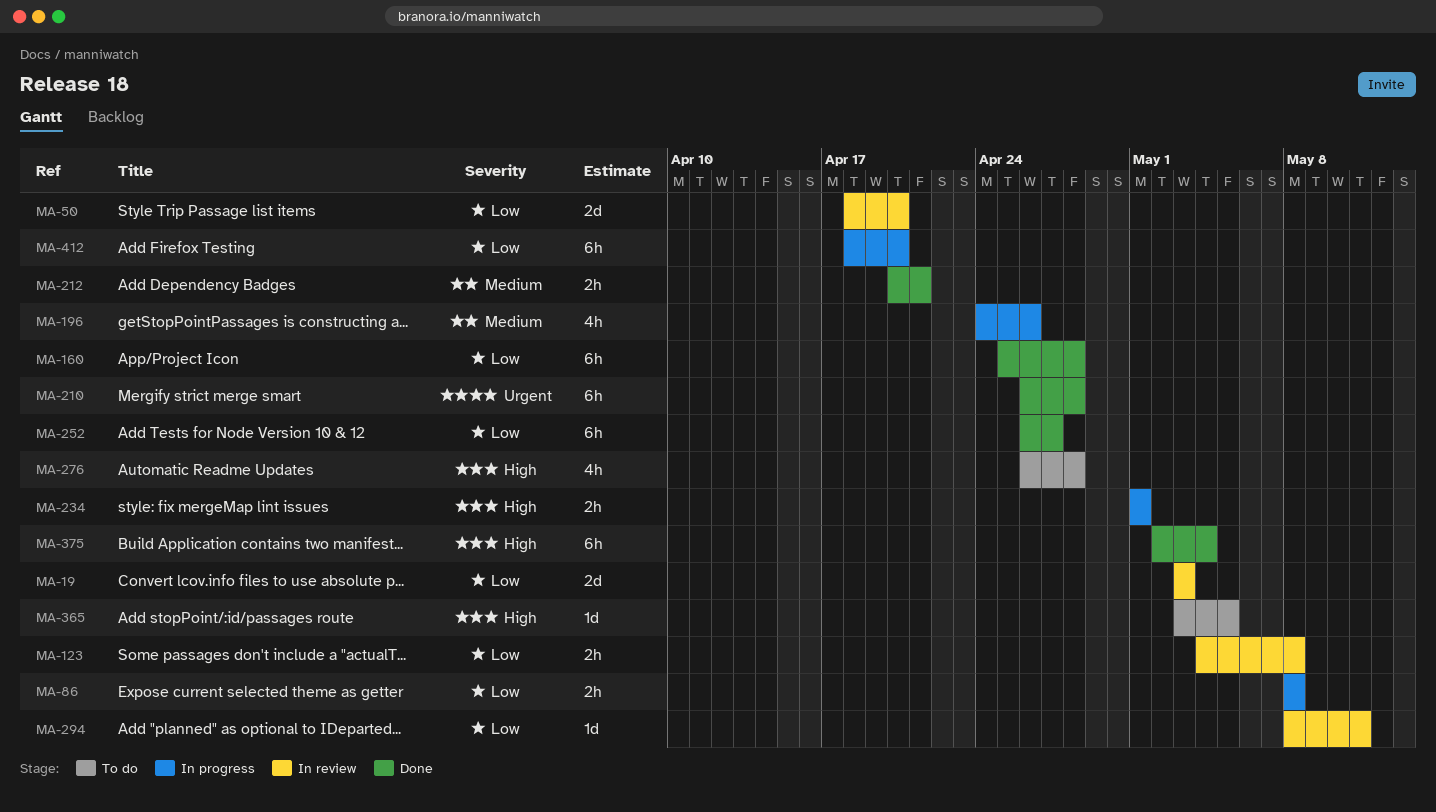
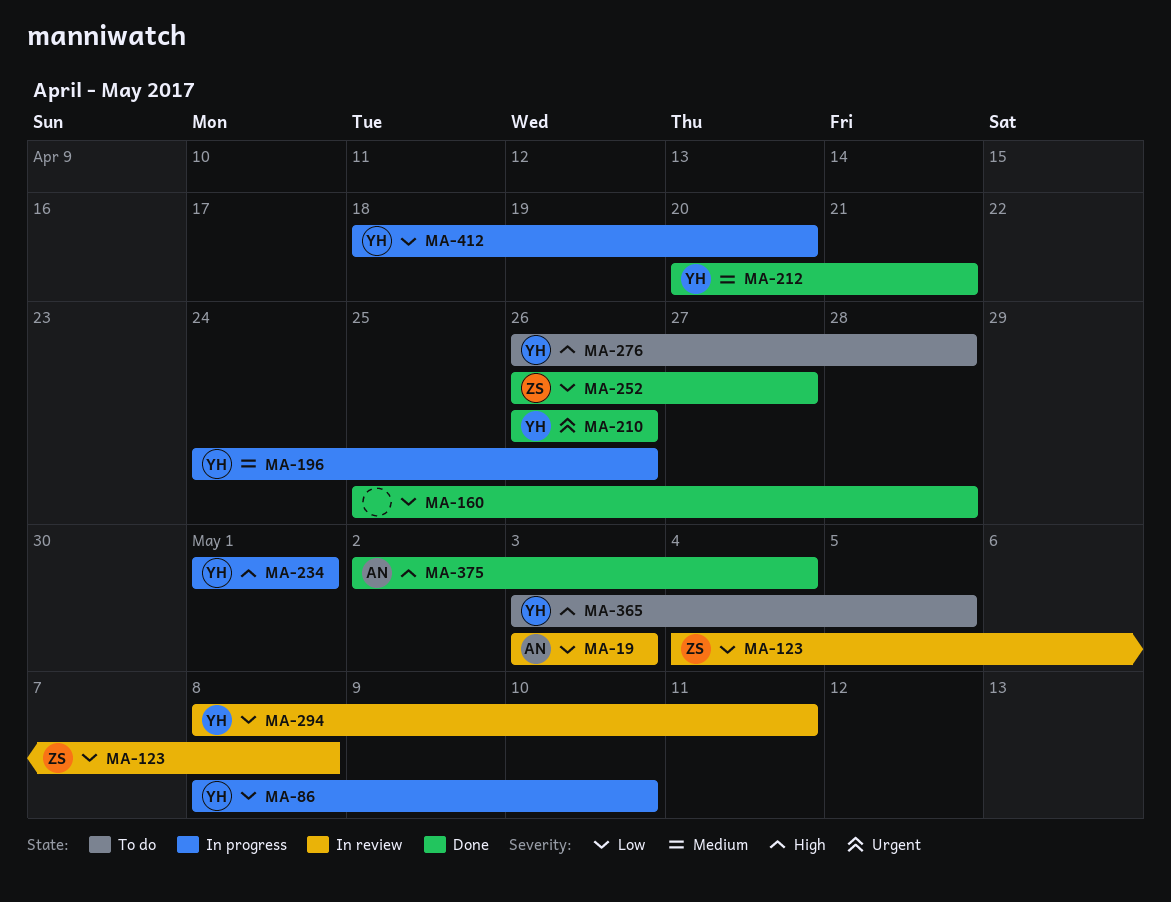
MA-50: present -> none
MA-86, due: May 8 -> May 10
MA-210, due: Apr 28 -> Apr 26

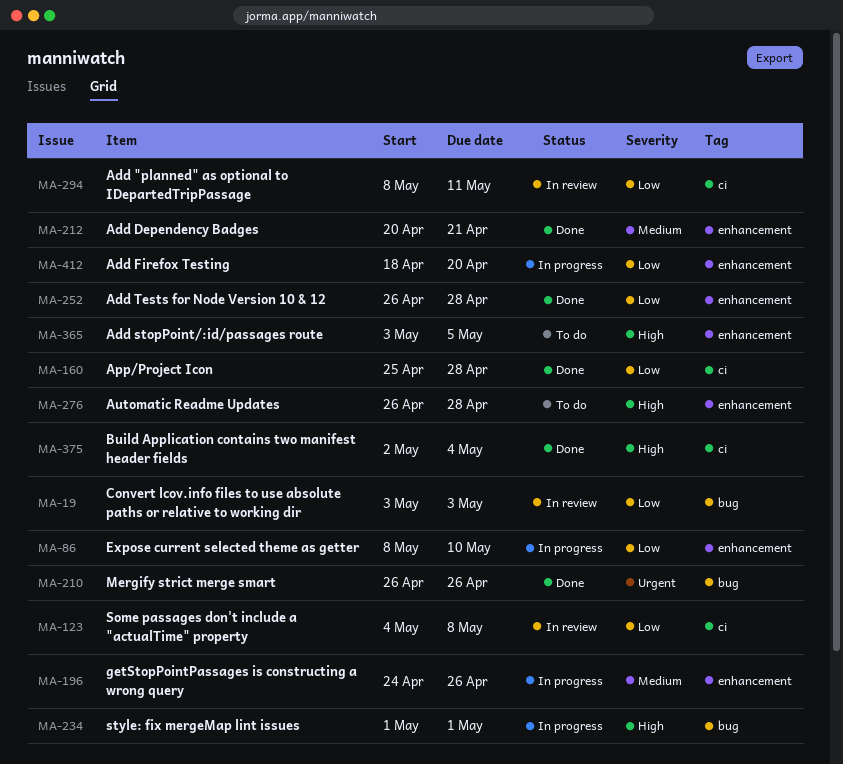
MA-252, due: Apr 27 -> Apr 28

